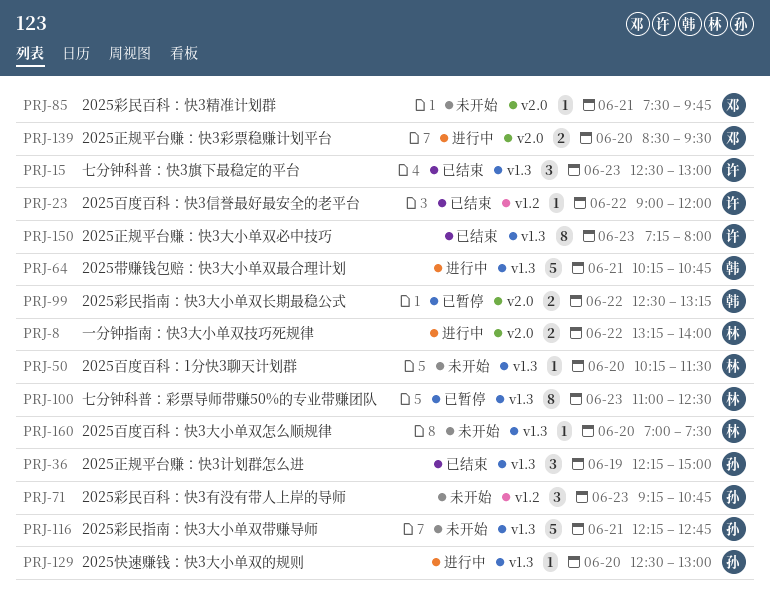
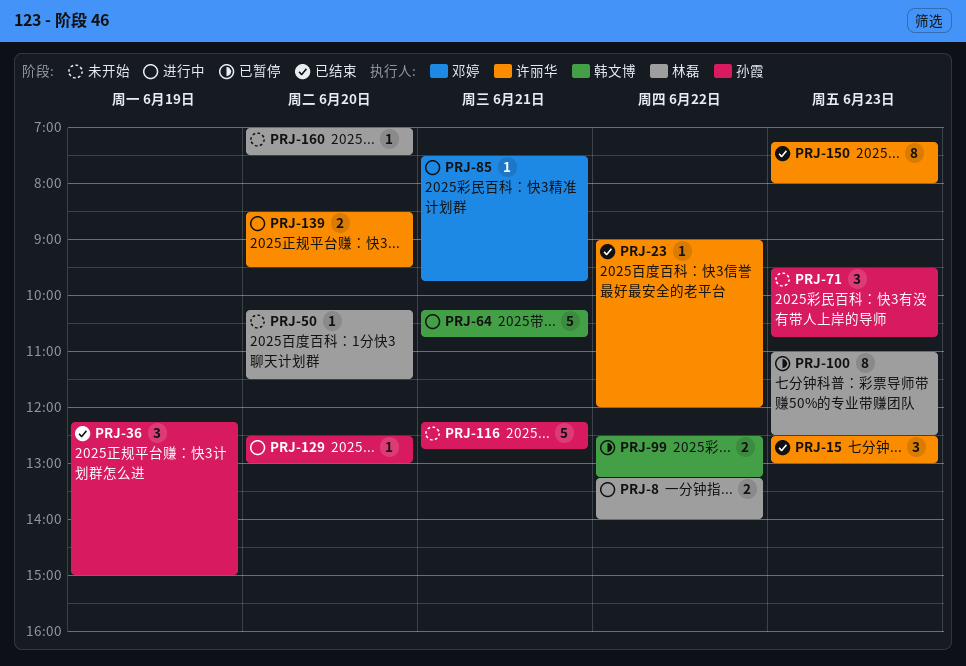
PRJ-71, begins: 09:15 -> 09:30
PRJ-85, status: 未开始 -> 进行中
PRJ-139, owner: 邓婷 -> 许丽华

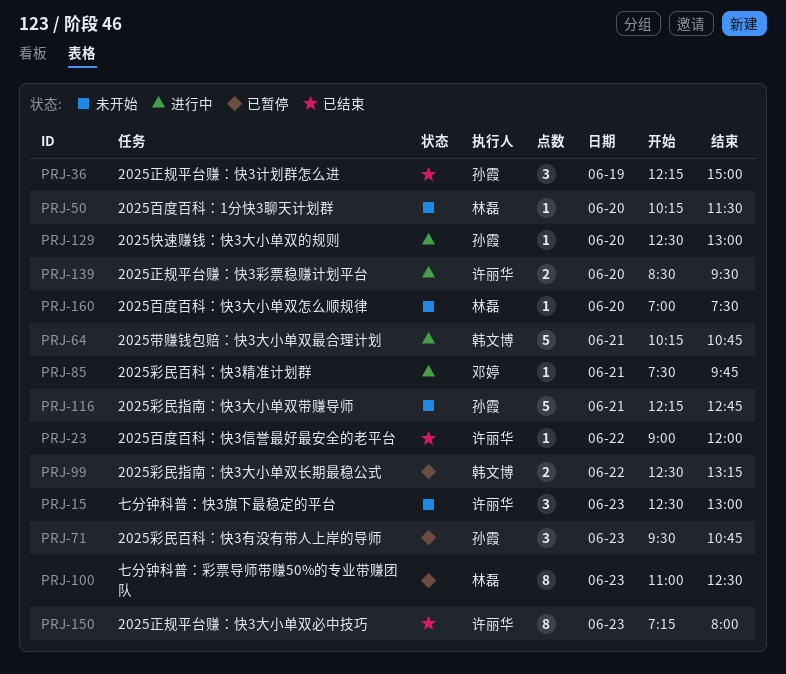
PRJ-8: present -> none
PRJ-15, status: 已结束 -> 未开始
PRJ-71, status: 未开始 -> 已暂停

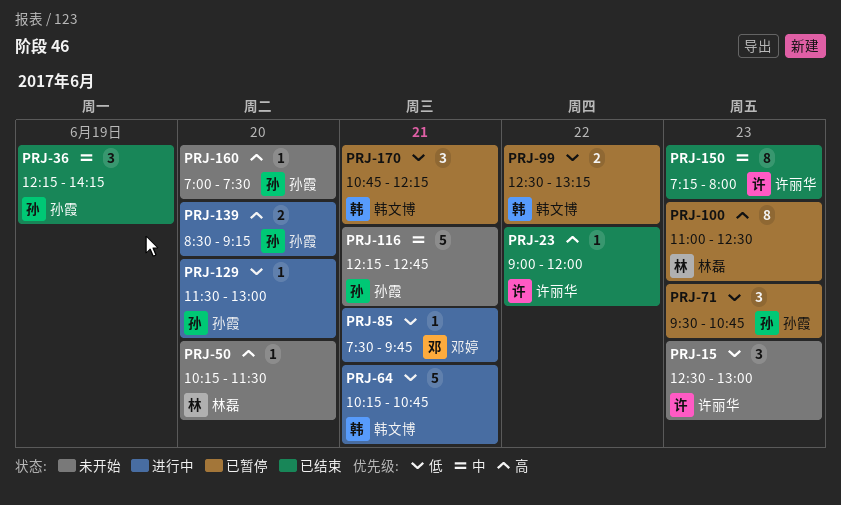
PRJ-36, ends: 15:00 -> 14:15
PRJ-129, begins: 12:30 -> 11:30
PRJ-139, owner: 许丽华 -> 孙霞
PRJ-139, ends: 09:30 -> 09:15
PRJ-160, owner: 林磊 -> 孙霞
PRJ-170: none -> present

